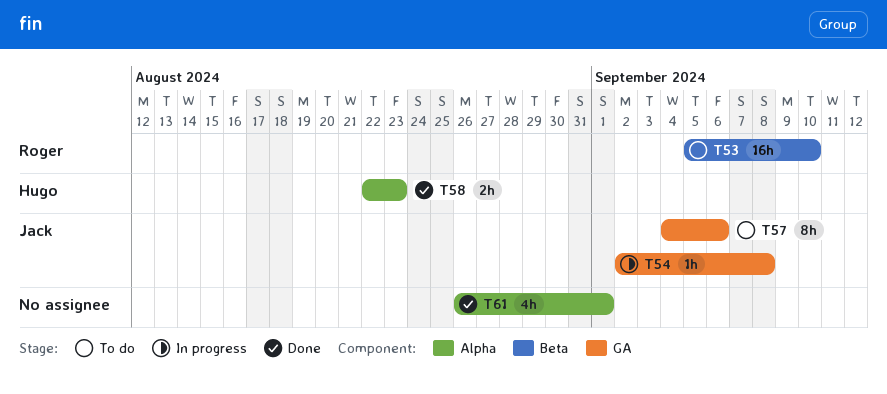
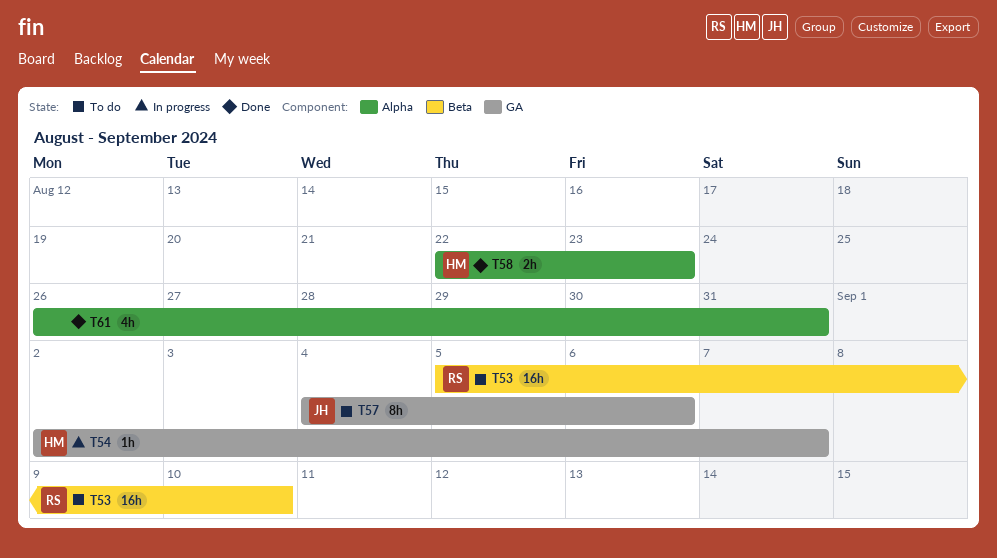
T54, owner: Jack -> Hugo
T54, due: Sep 8 -> Sep 7
T61, due: Sep 1 -> Aug 31

